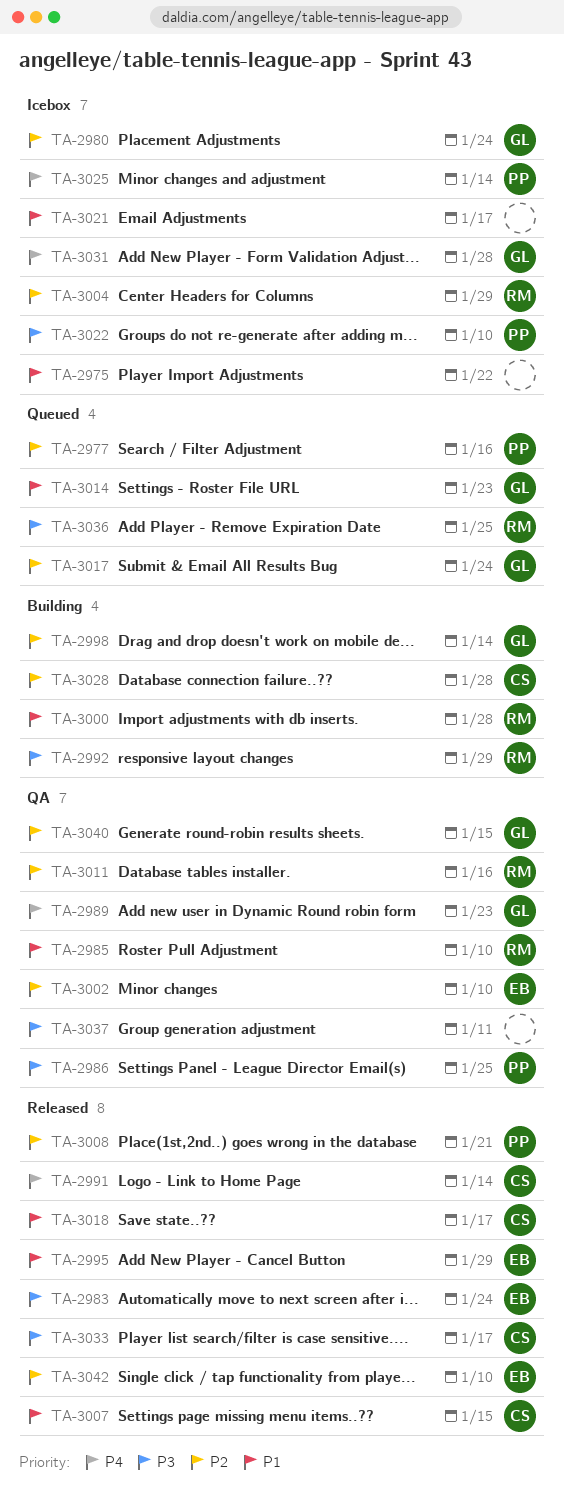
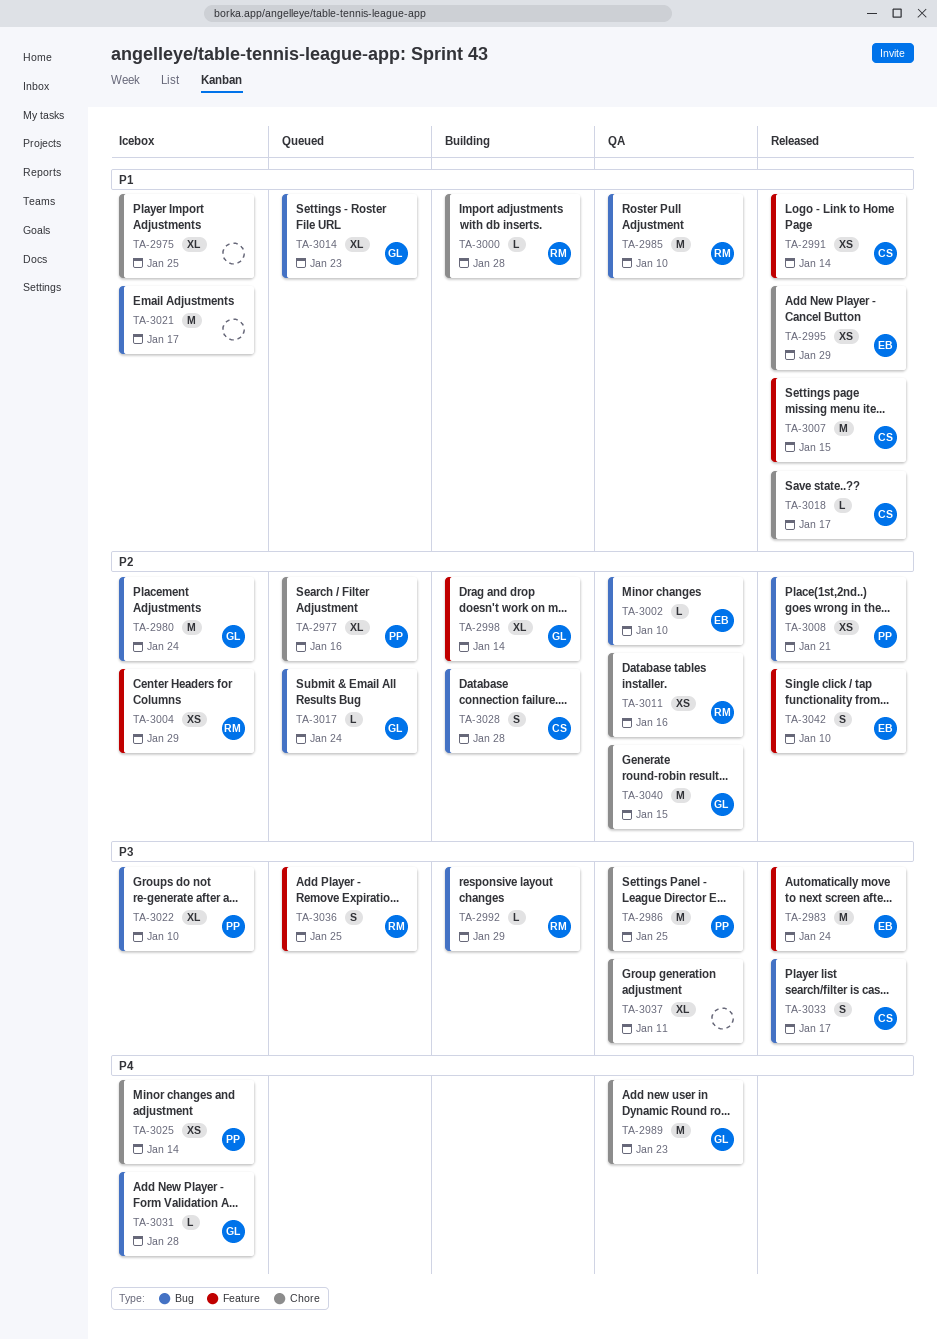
TA-2975, due: Jan 22 -> Jan 25
TA-2991, priority: P4 -> P1

